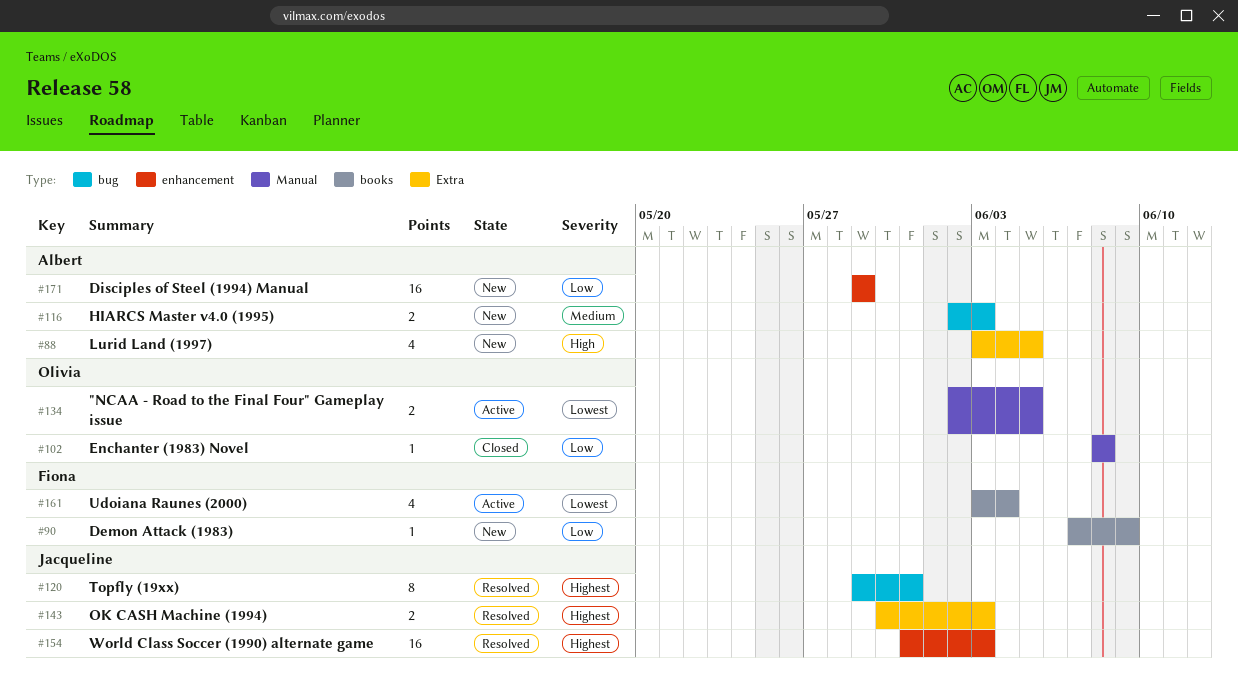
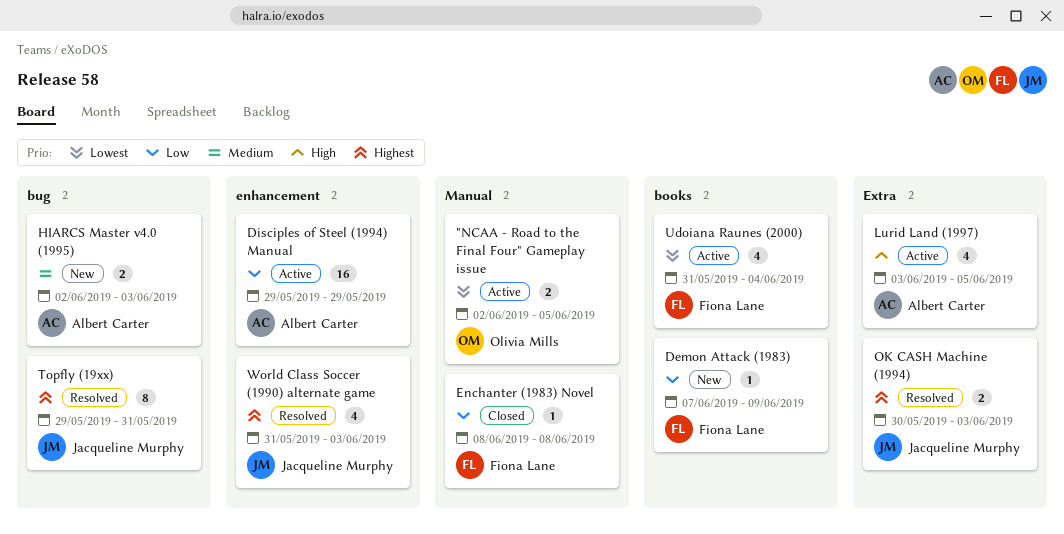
Disciples of Steel (1994) Manual, status: New -> Active
Enchanter (1983) Novel, owner: Olivia Mills -> Fiona Lane
Lurid Land (1997), status: New -> Active
Udoiana Raunes (2000), start: Jun 3 -> May 31
World Class Soccer (1990) alternate game, estimate: 16 -> 4

